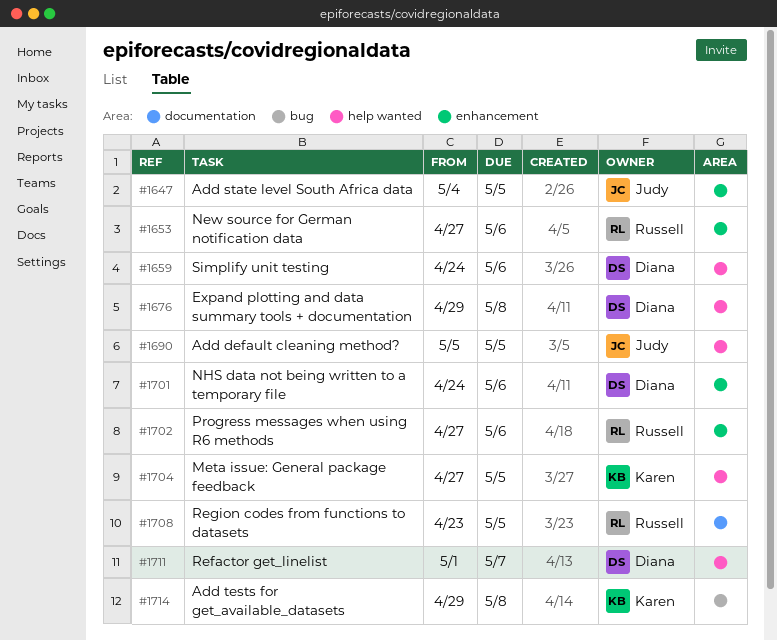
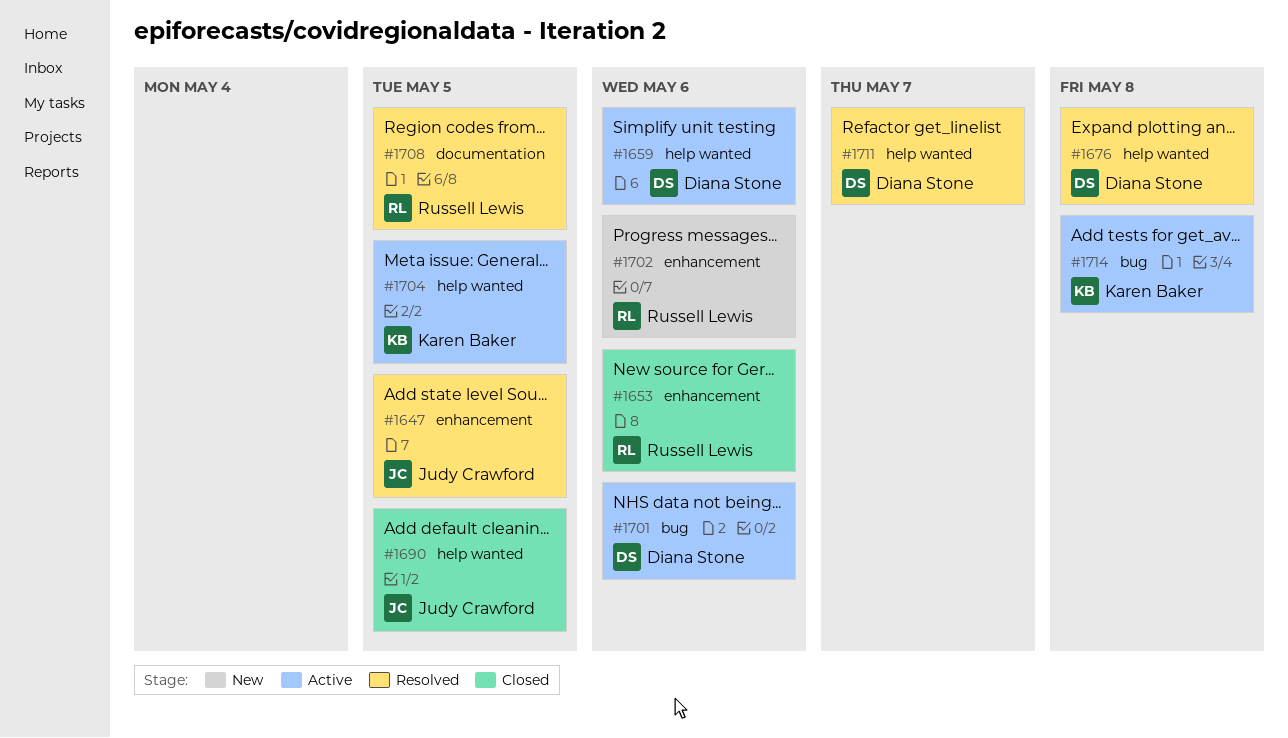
#1701, label: enhancement -> bug

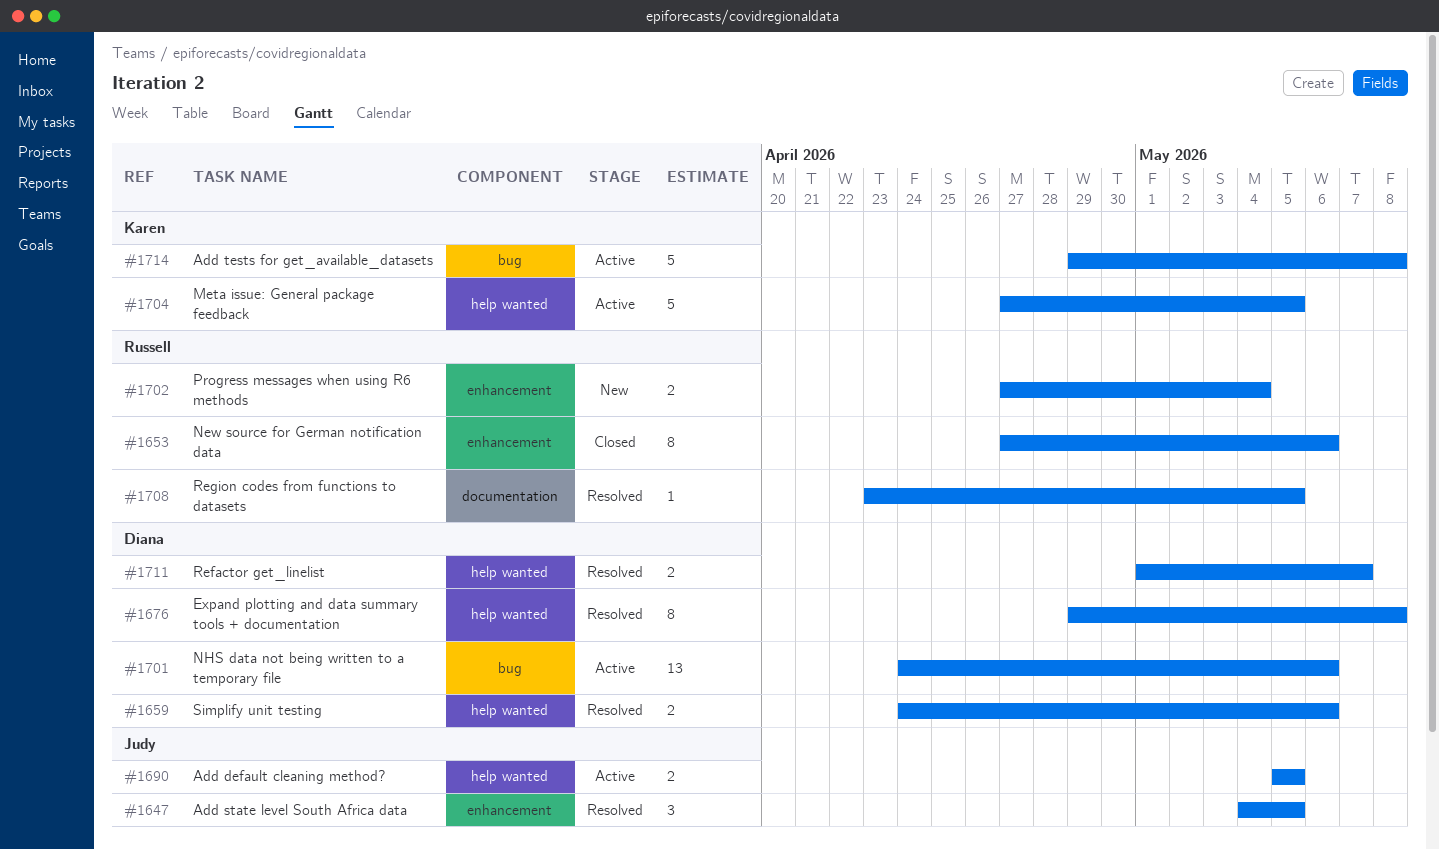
#1659, status: Active -> Resolved
#1690, status: Closed -> Active
#1702, due: May 6 -> May 4

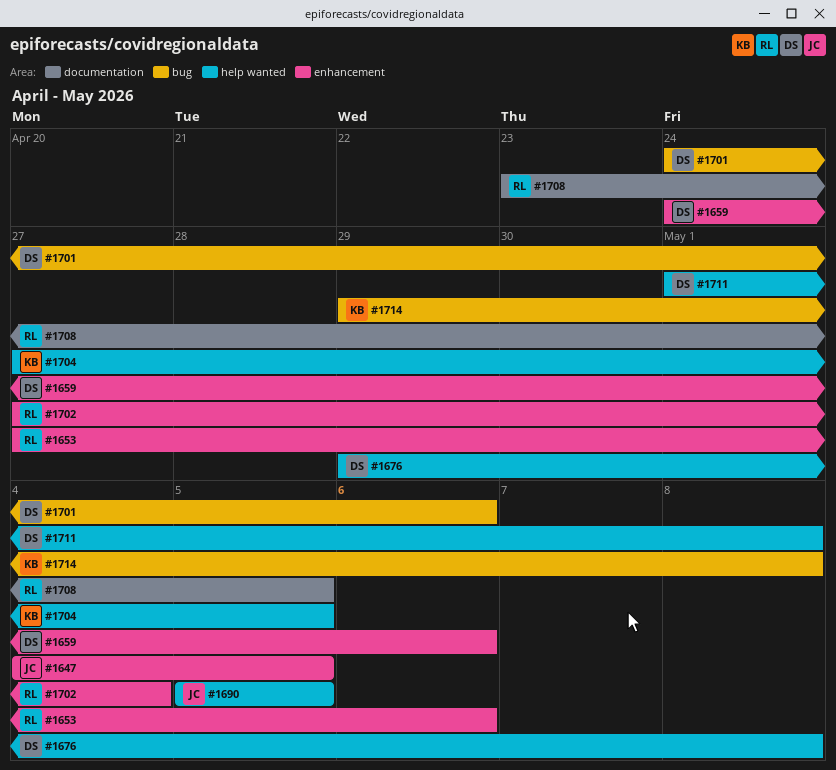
#1659, label: help wanted -> enhancement
#1711, due: May 7 -> May 8

